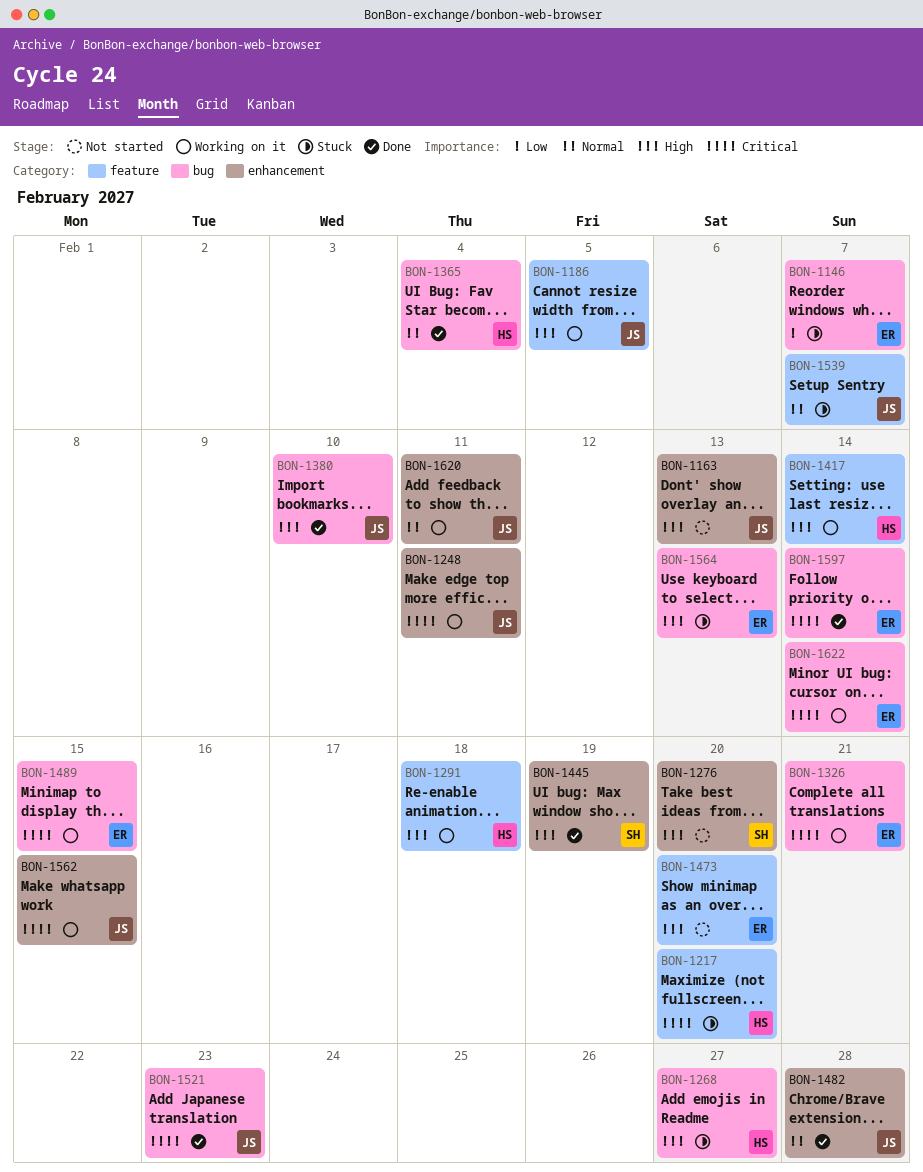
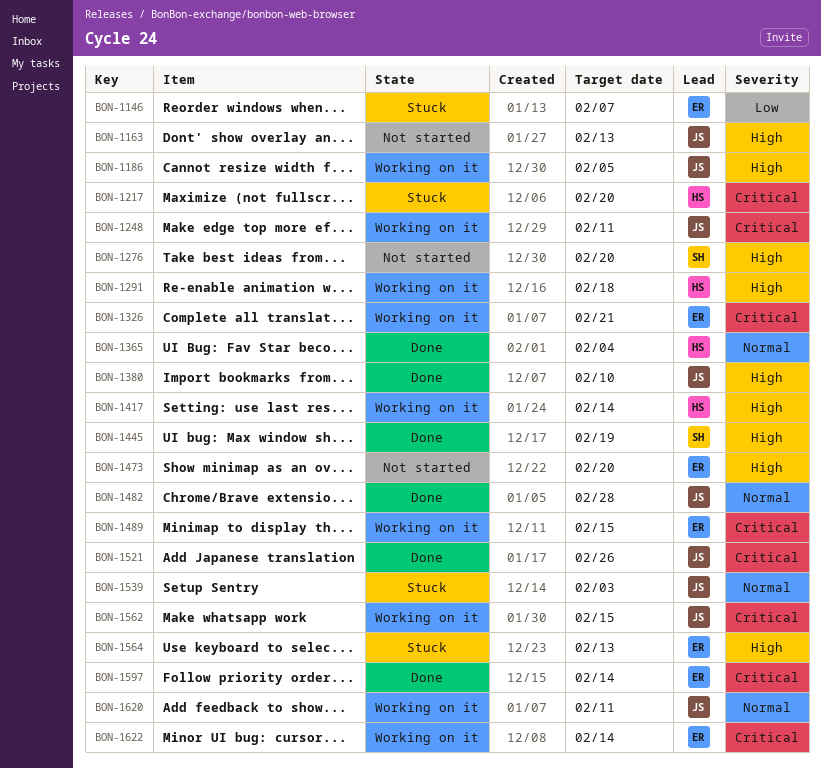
BON-1268: present -> none
BON-1521, due: Feb 23 -> Feb 26
BON-1539, due: Feb 7 -> Feb 3

